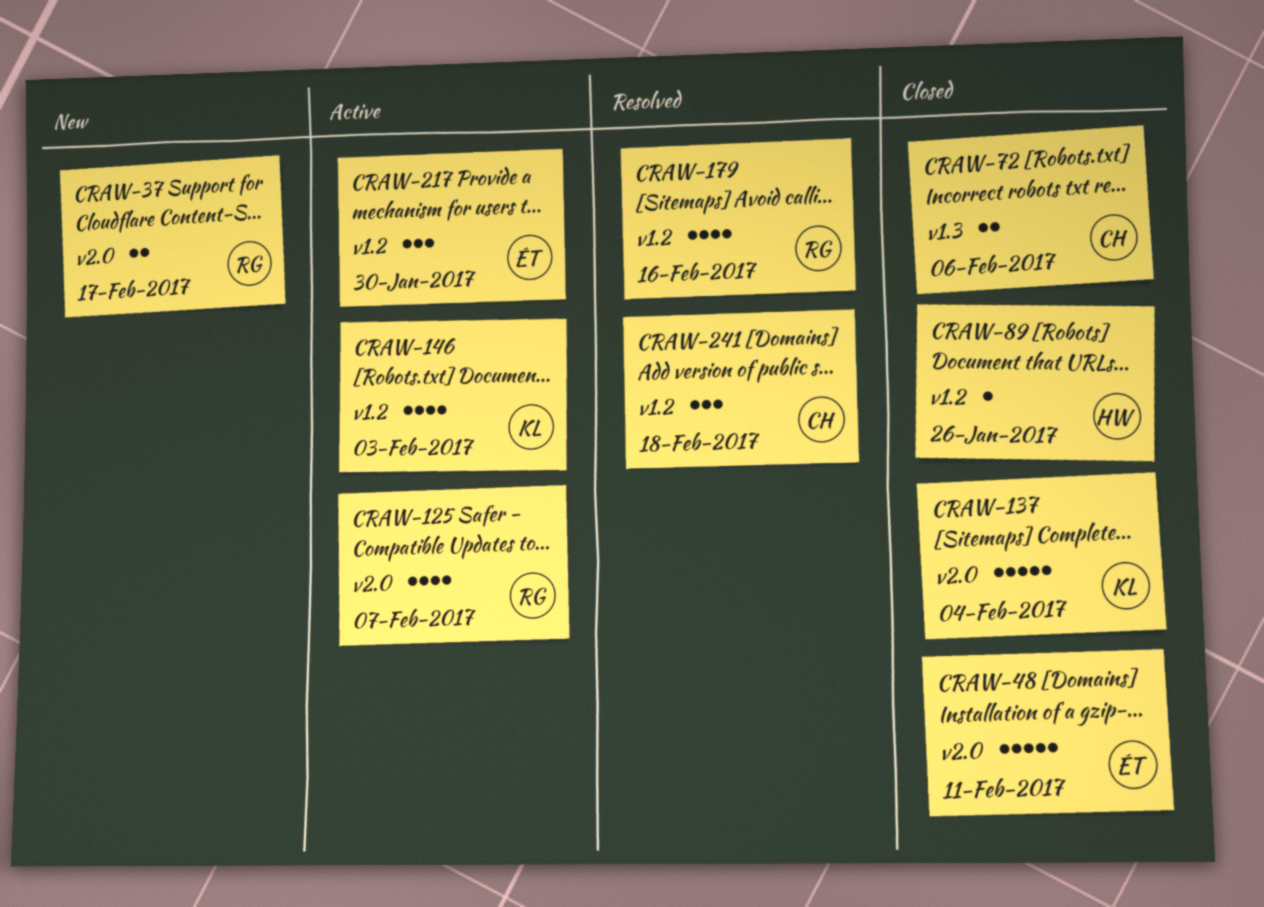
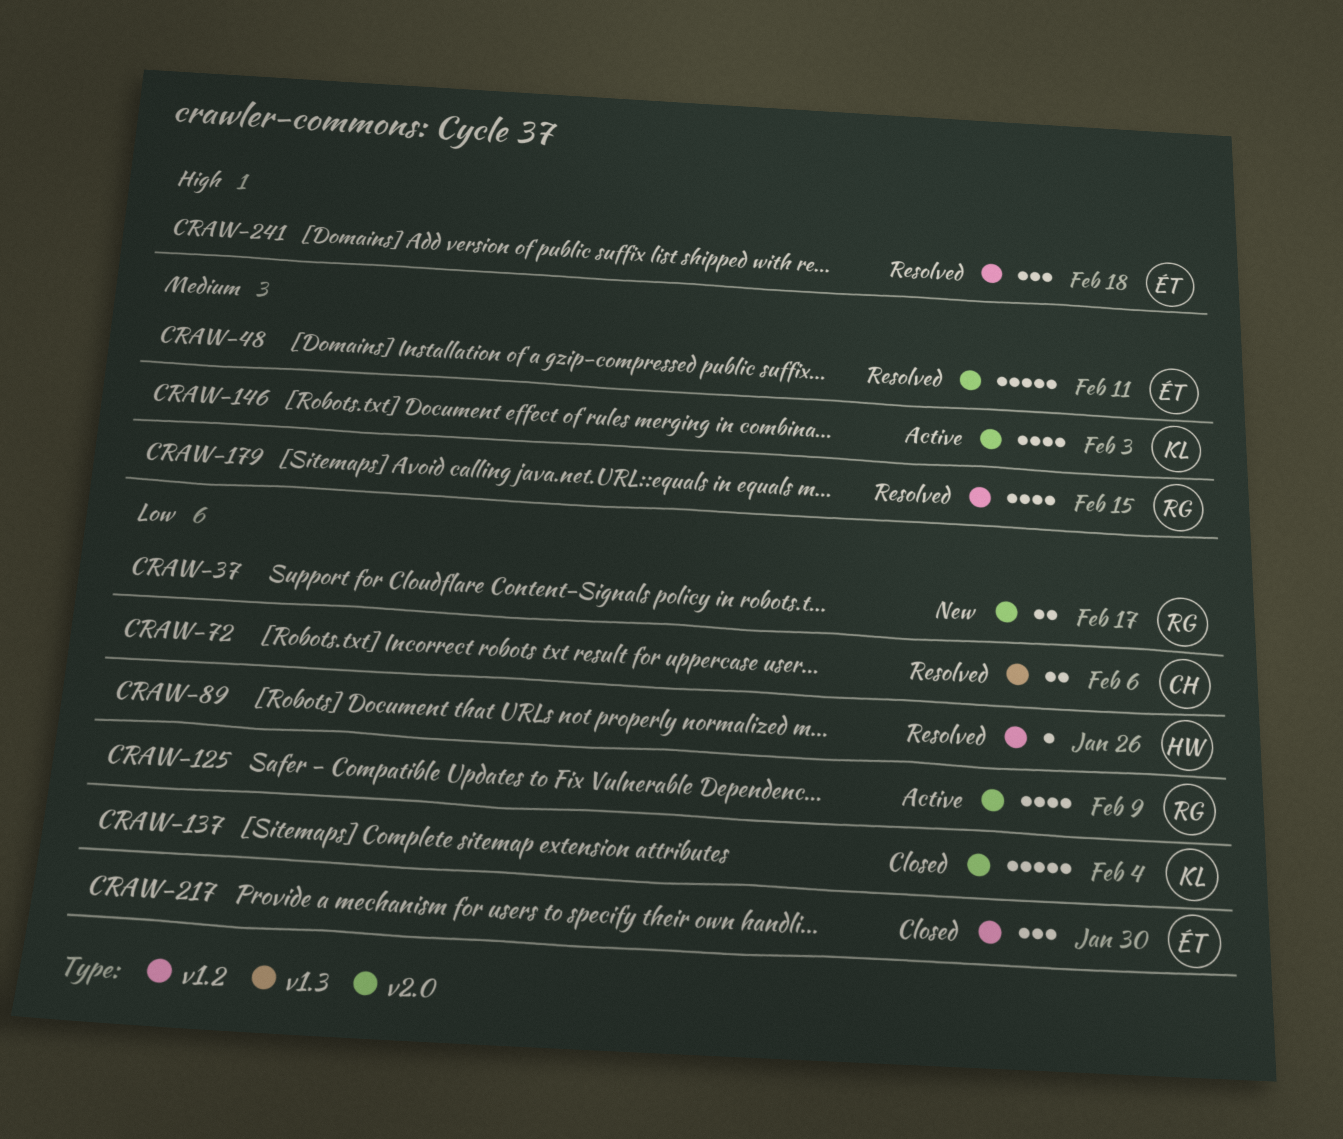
CRAW-48, status: Closed -> Resolved
CRAW-72, status: Closed -> Resolved
CRAW-89, status: Closed -> Resolved
CRAW-125, due: Feb 7 -> Feb 9
CRAW-146, label: v1.2 -> v2.0
CRAW-179, due: Feb 16 -> Feb 15
CRAW-217, status: Active -> Closed
CRAW-241, owner: CH -> ÉT

